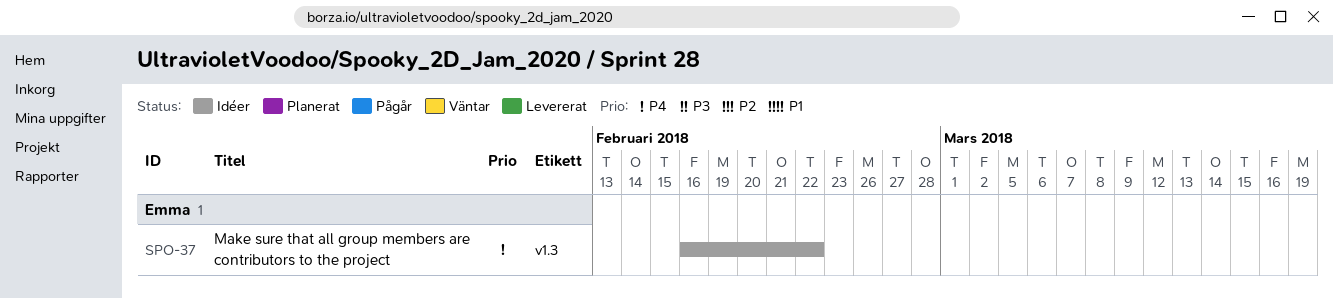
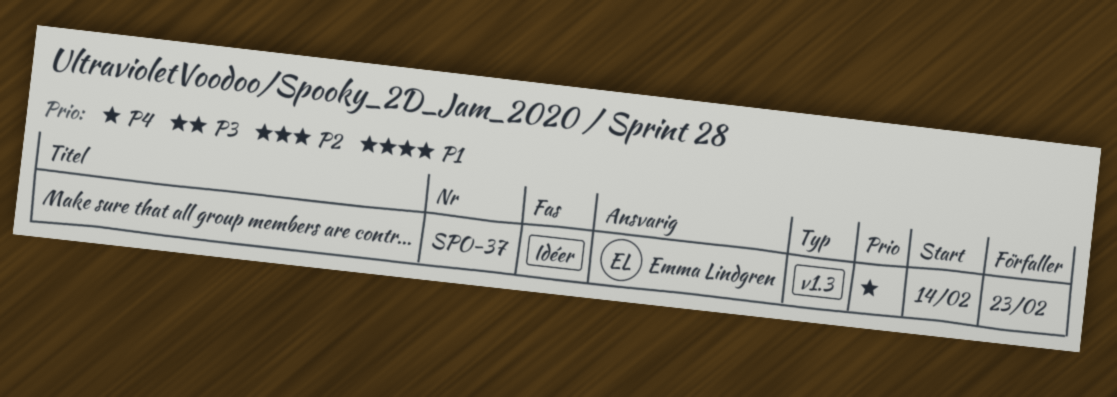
SPO-37, start: Feb 16 -> Feb 14
SPO-37, due: Feb 22 -> Feb 23

